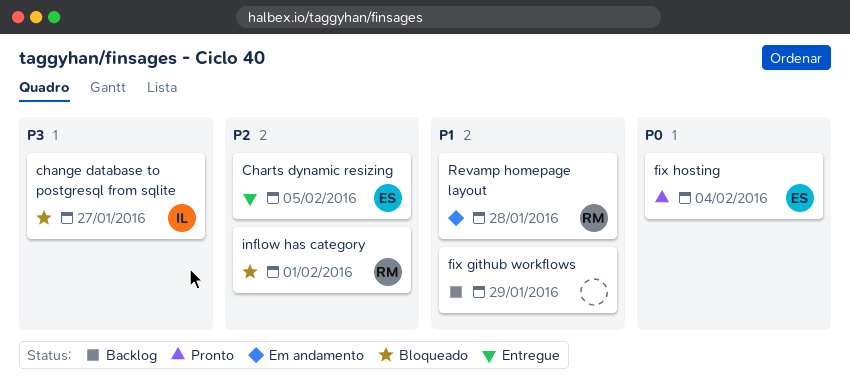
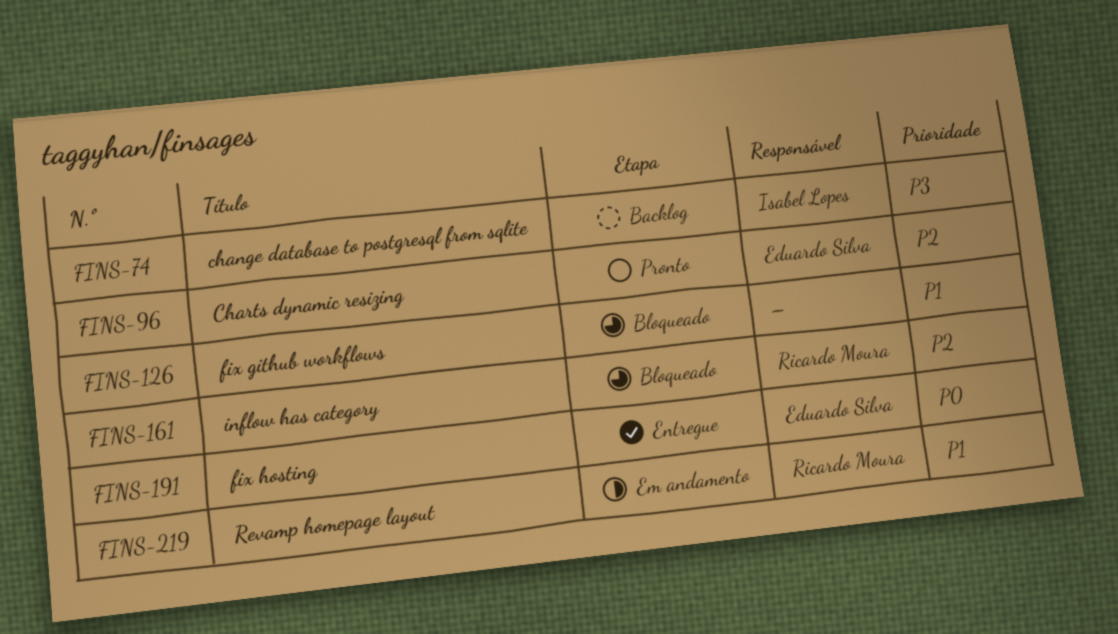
change database to postgresql from sqlite, status: Bloqueado -> Backlog
Charts dynamic resizing, status: Entregue -> Pronto
fix github workflows, status: Backlog -> Bloqueado
fix hosting, status: Pronto -> Entregue

